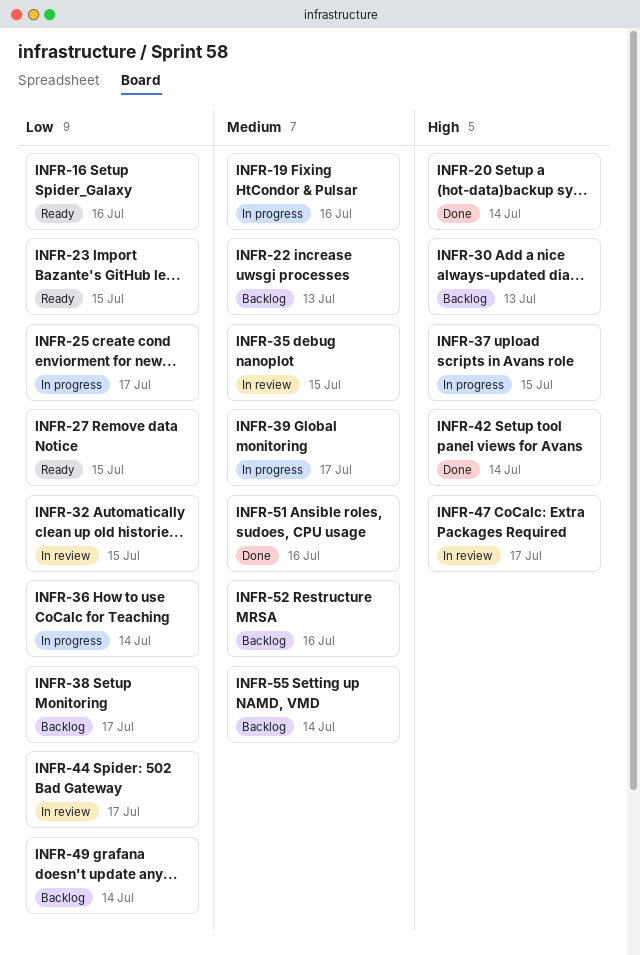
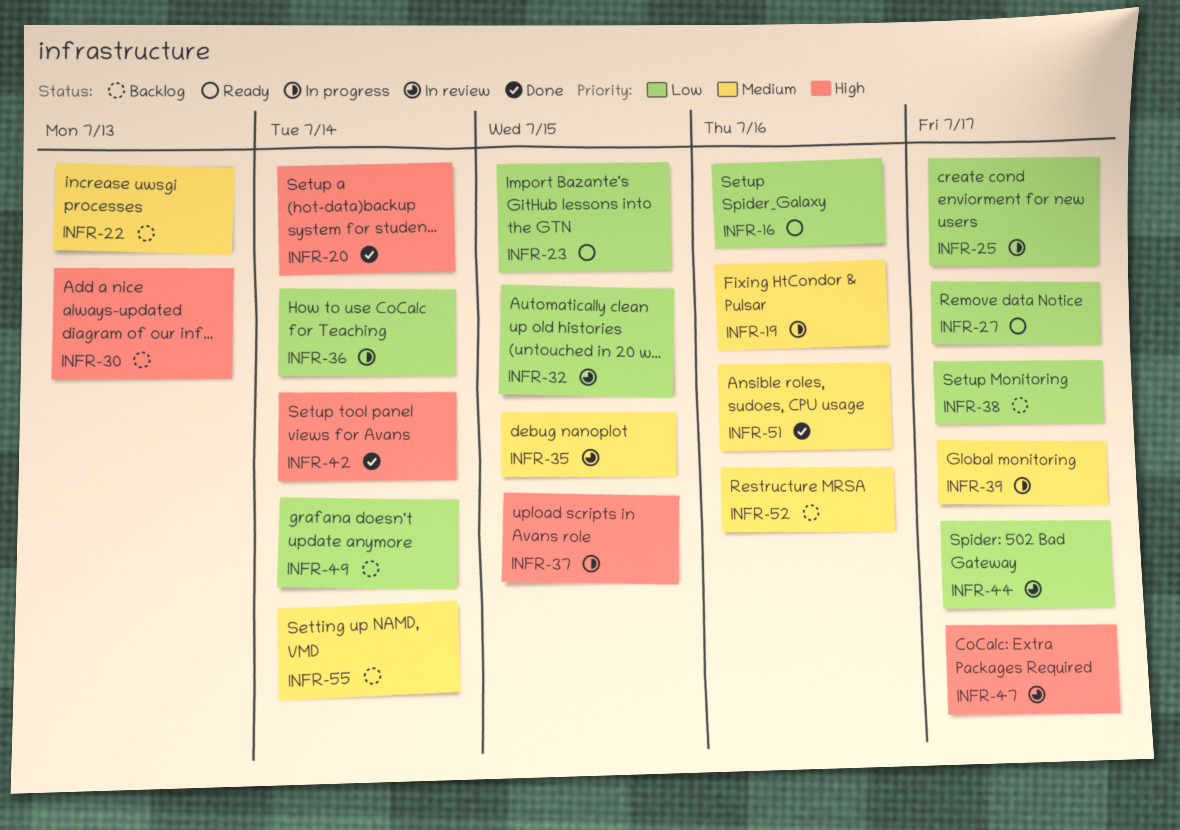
INFR-27, due: Jul 15 -> Jul 17

